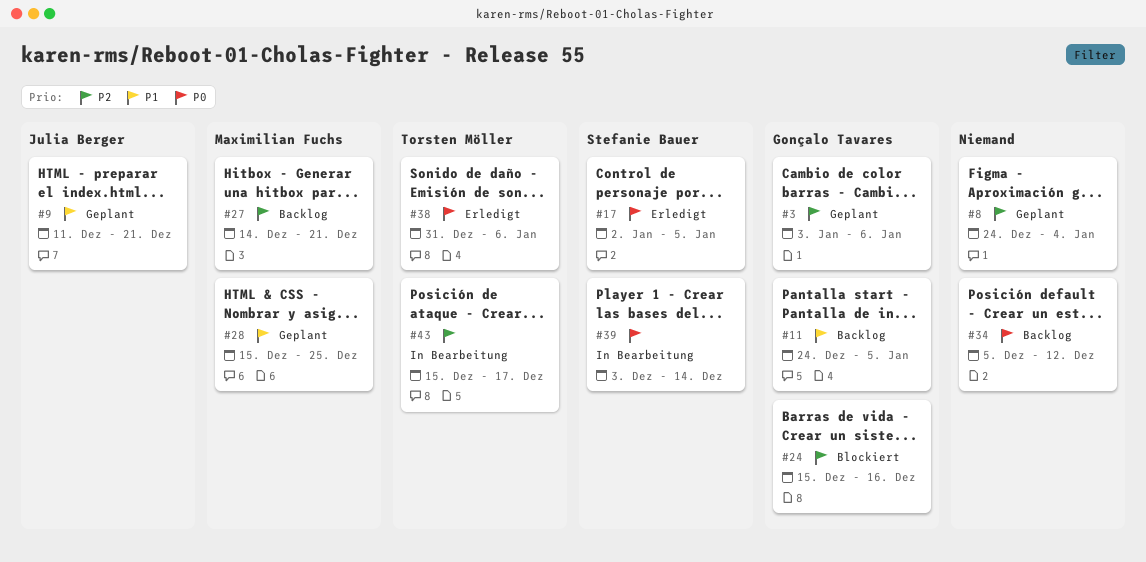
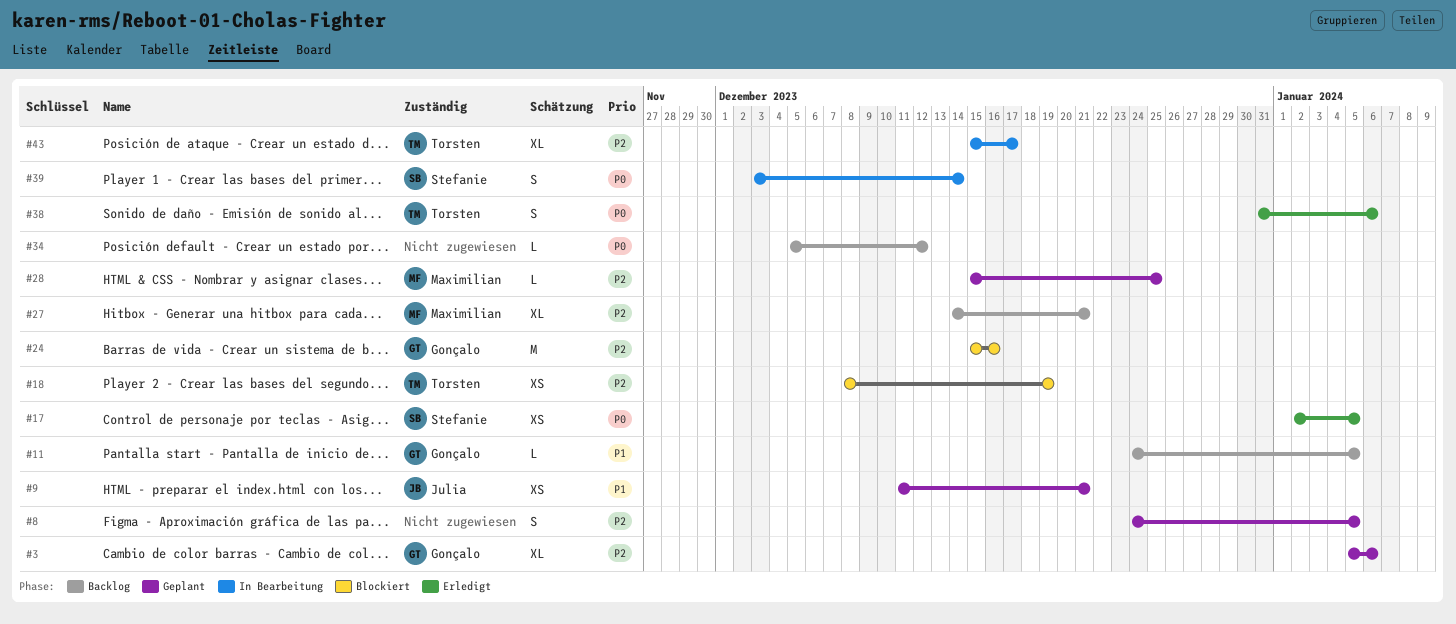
#3, start: Jan 3 -> Jan 5
#8, due: Jan 4 -> Jan 5
#18: none -> present
#28, priority: P1 -> P2

